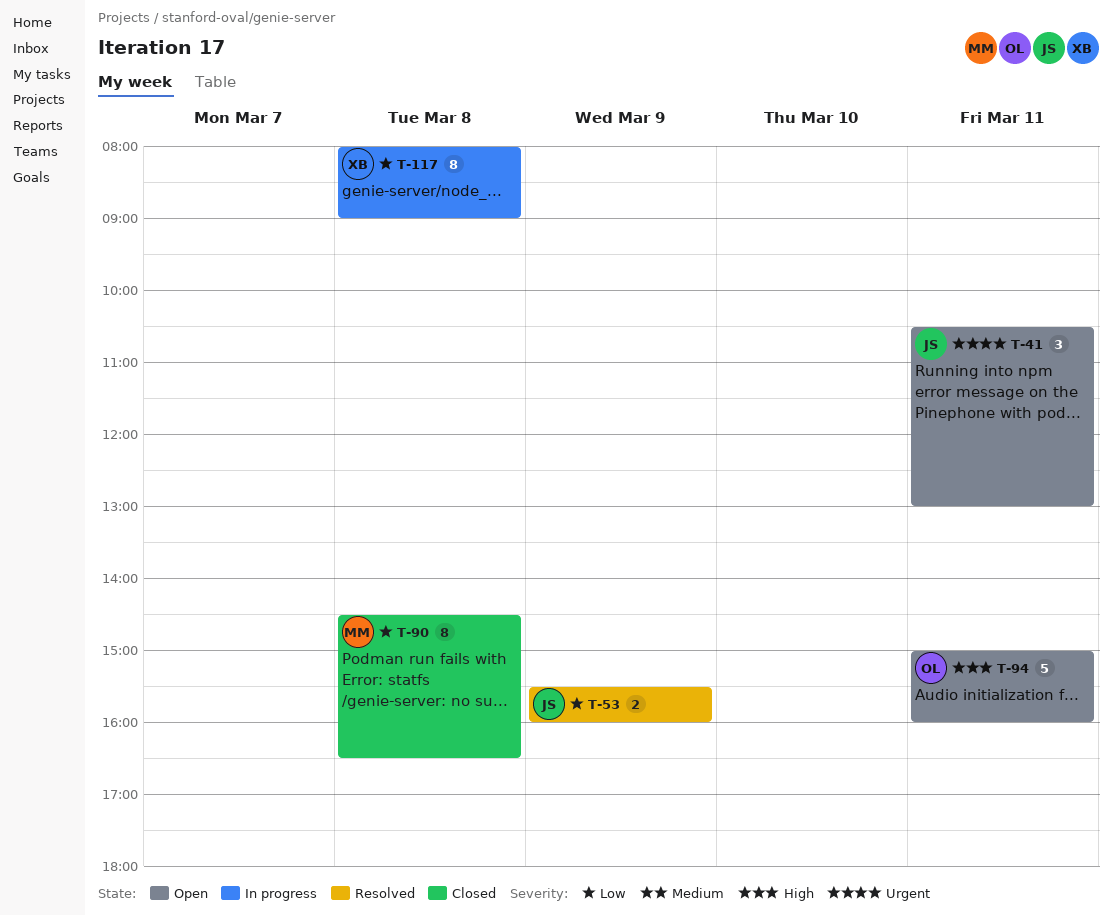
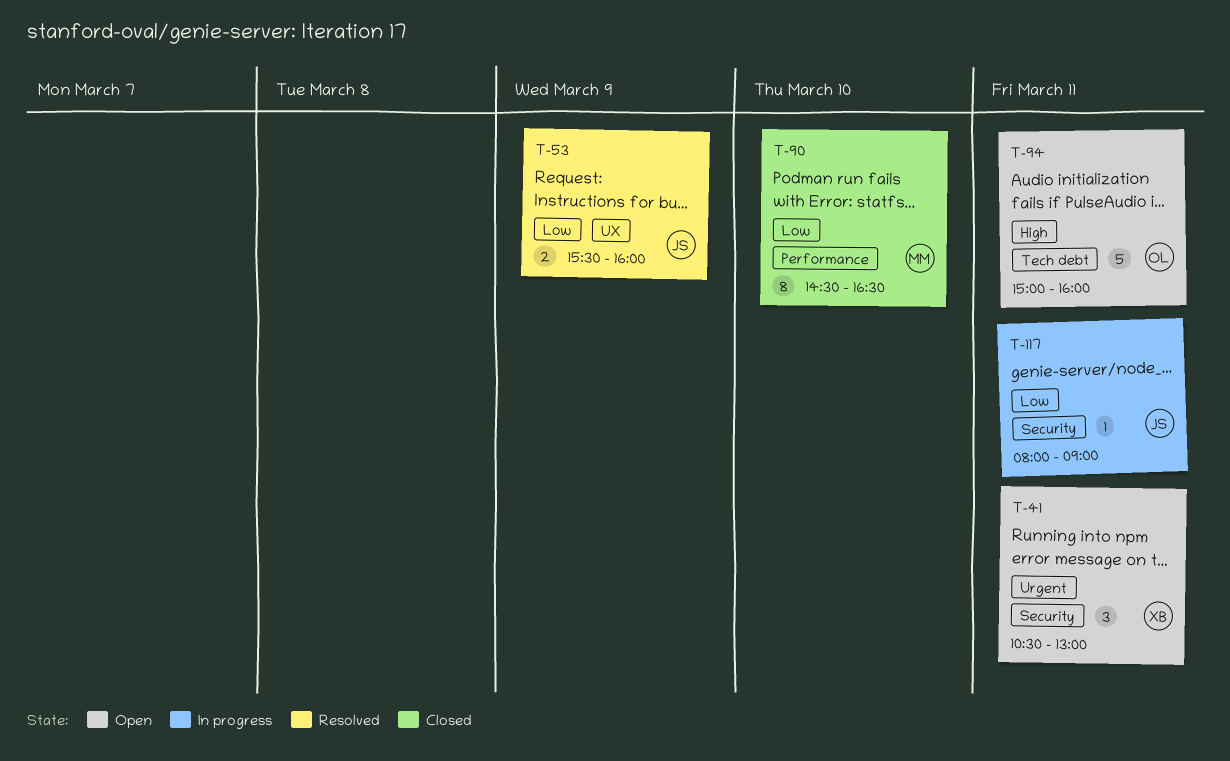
T-41, owner: JS -> XB
T-90, day: Mar 8 -> Mar 10
T-117, owner: XB -> JS
T-117, estimate: 8 -> 1
T-117, day: Mar 8 -> Mar 11

